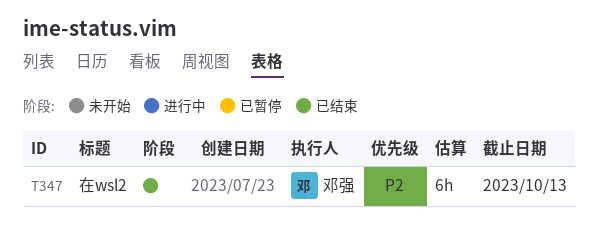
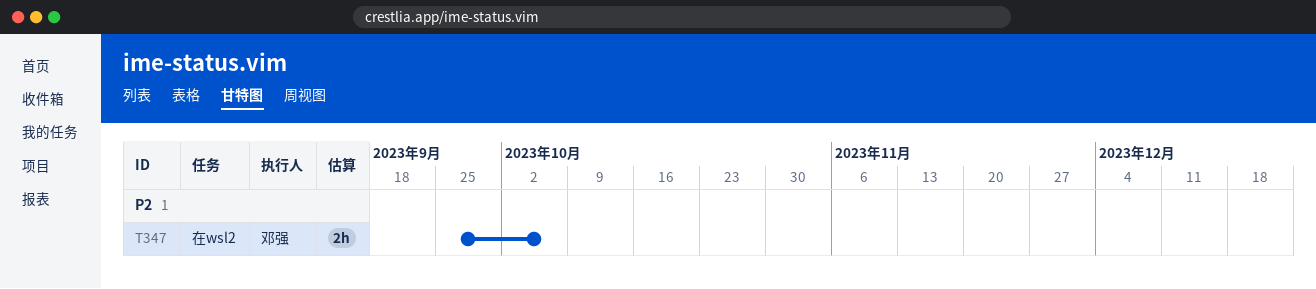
T347, estimate: 6h -> 2h
T347, due: Oct 13 -> Oct 6

